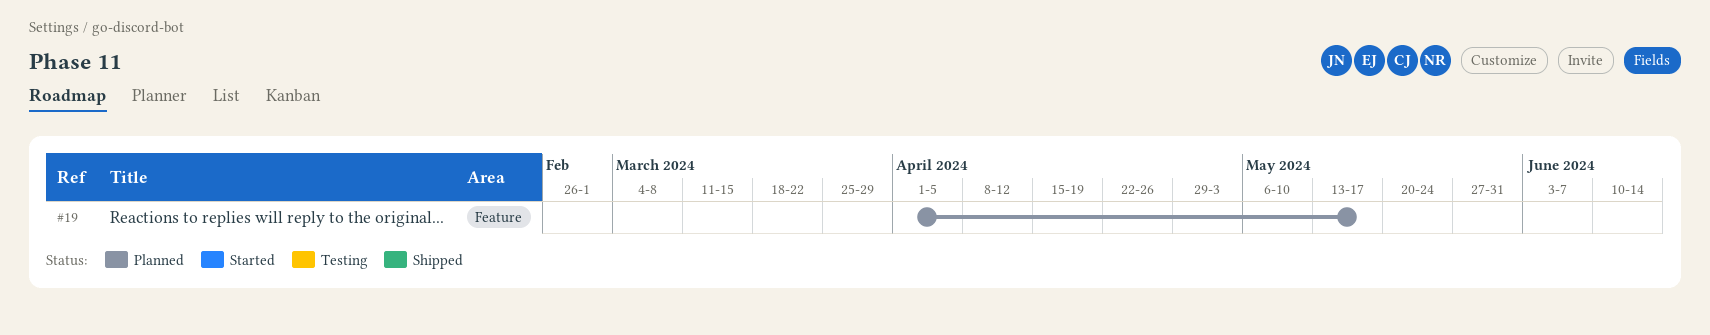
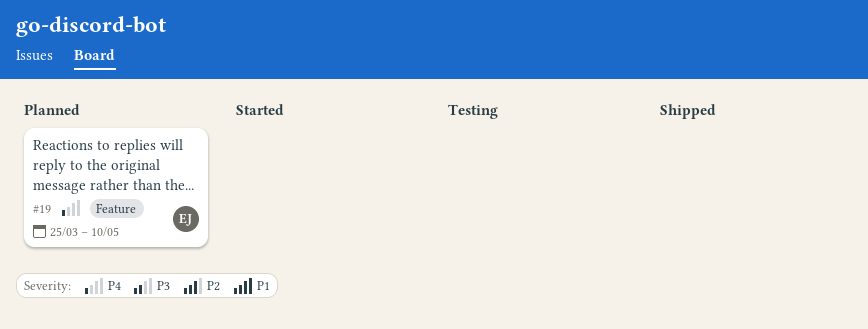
#19, start: Apr 1 -> Mar 25
#19, due: May 17 -> May 10

